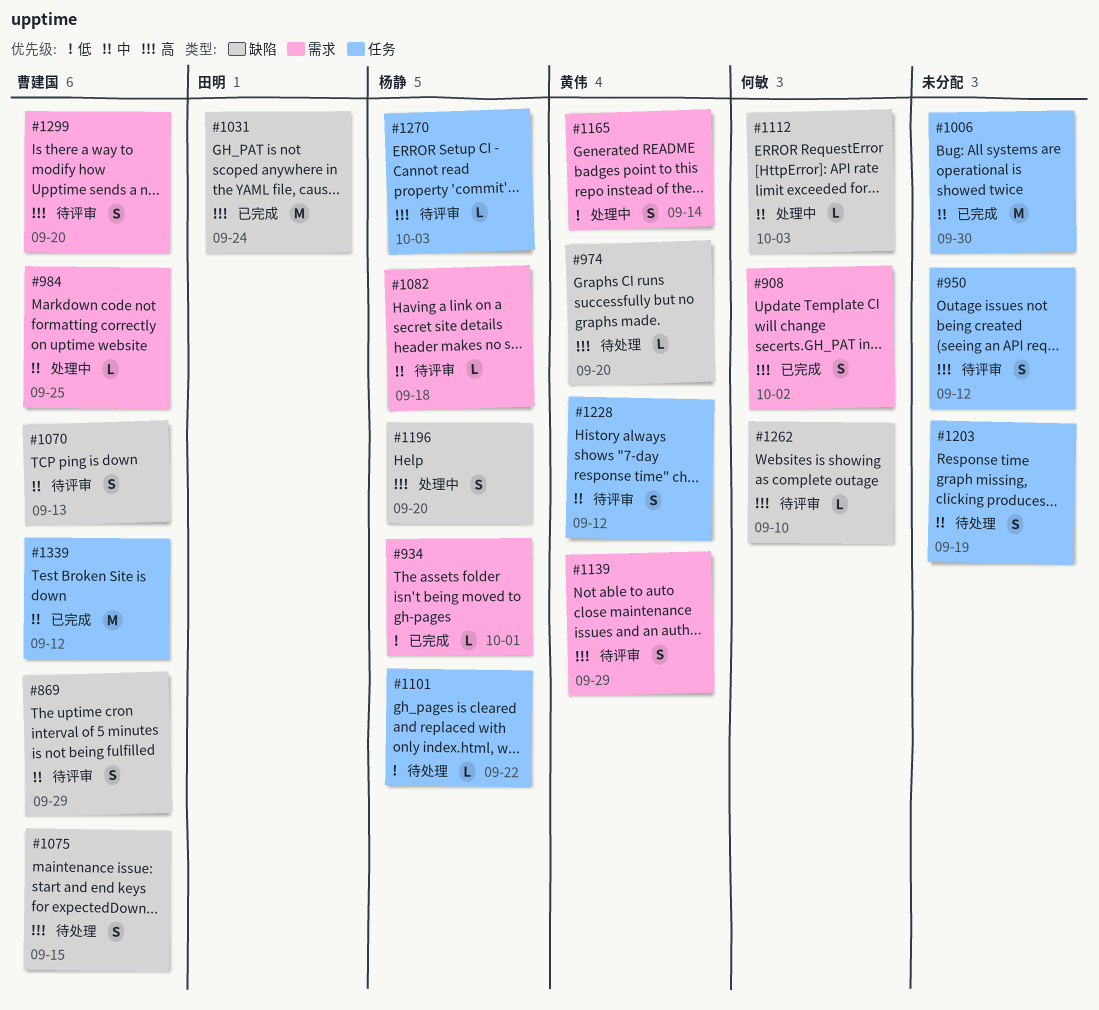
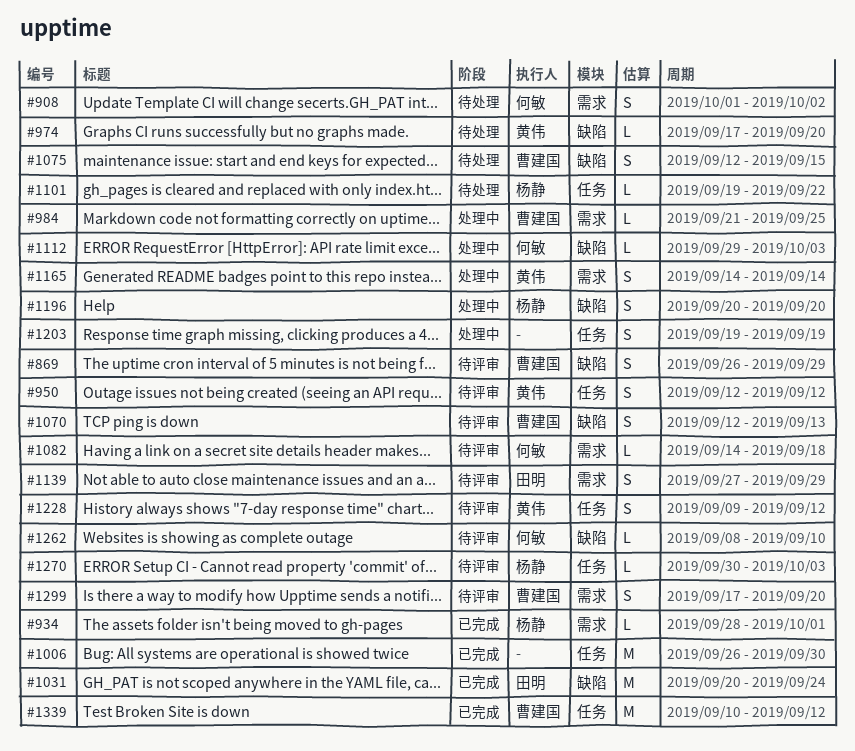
#908, status: 已完成 -> 待处理
#950, owner: none -> 黄伟
#1082, owner: 杨静 -> 何敏
#1139, owner: 黄伟 -> 田明
#1203, status: 待处理 -> 处理中

